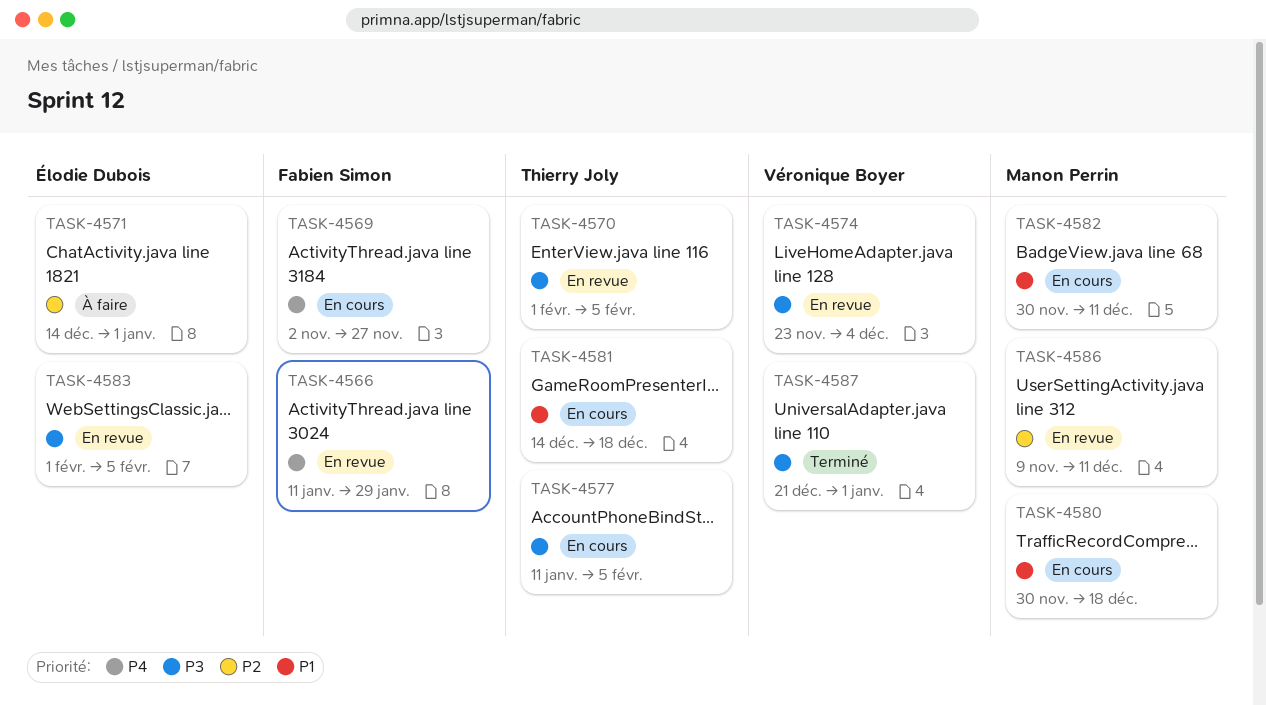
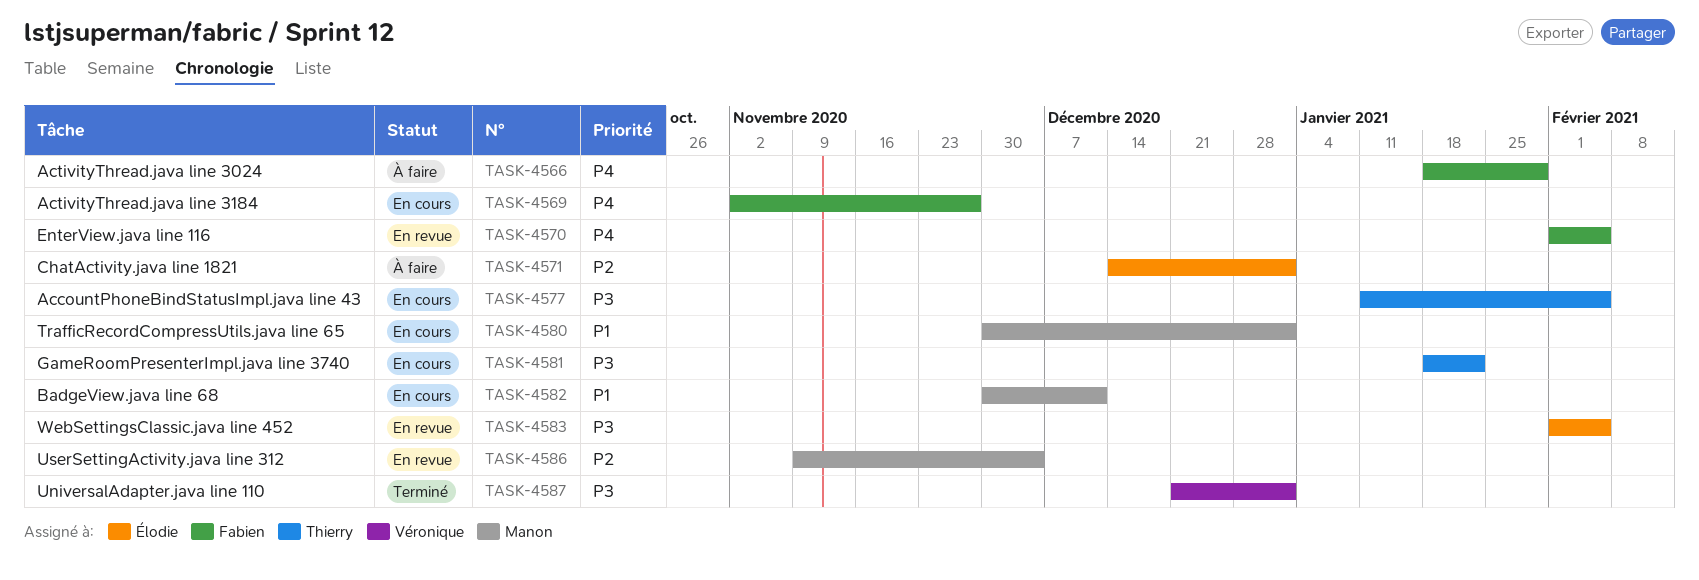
TASK-4566, status: En revue -> À faire
TASK-4566, start: Jan 11 -> Jan 18
TASK-4570, owner: Thierry Joly -> Fabien Simon
TASK-4570, priority: P3 -> P4
TASK-4574: present -> none
TASK-4580, due: Dec 18 -> Jan 1
TASK-4581, priority: P1 -> P3
TASK-4581, start: Dec 14 -> Jan 18
TASK-4581, due: Dec 18 -> Jan 22
TASK-4586, due: Dec 11 -> Dec 4

